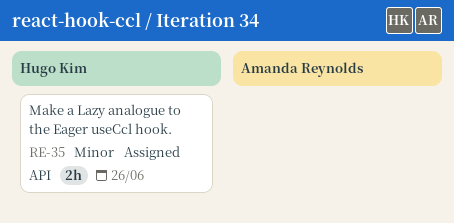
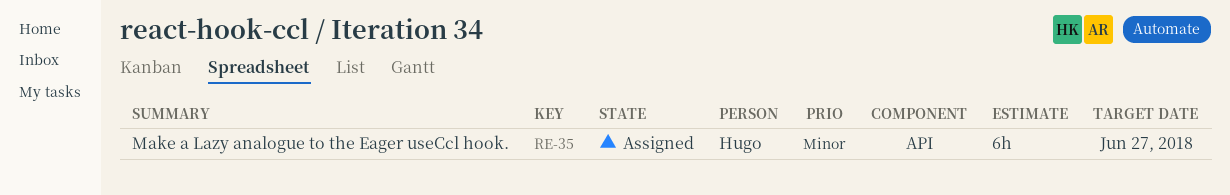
RE-35, estimate: 2h -> 6h
RE-35, due: Jun 26 -> Jun 27

